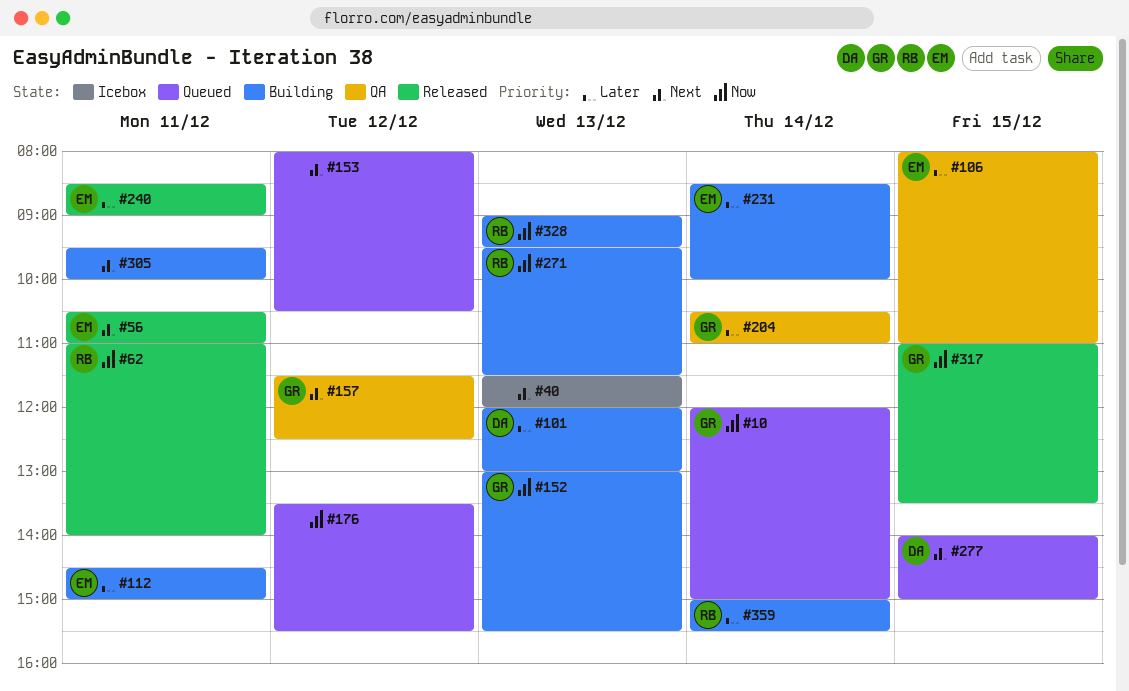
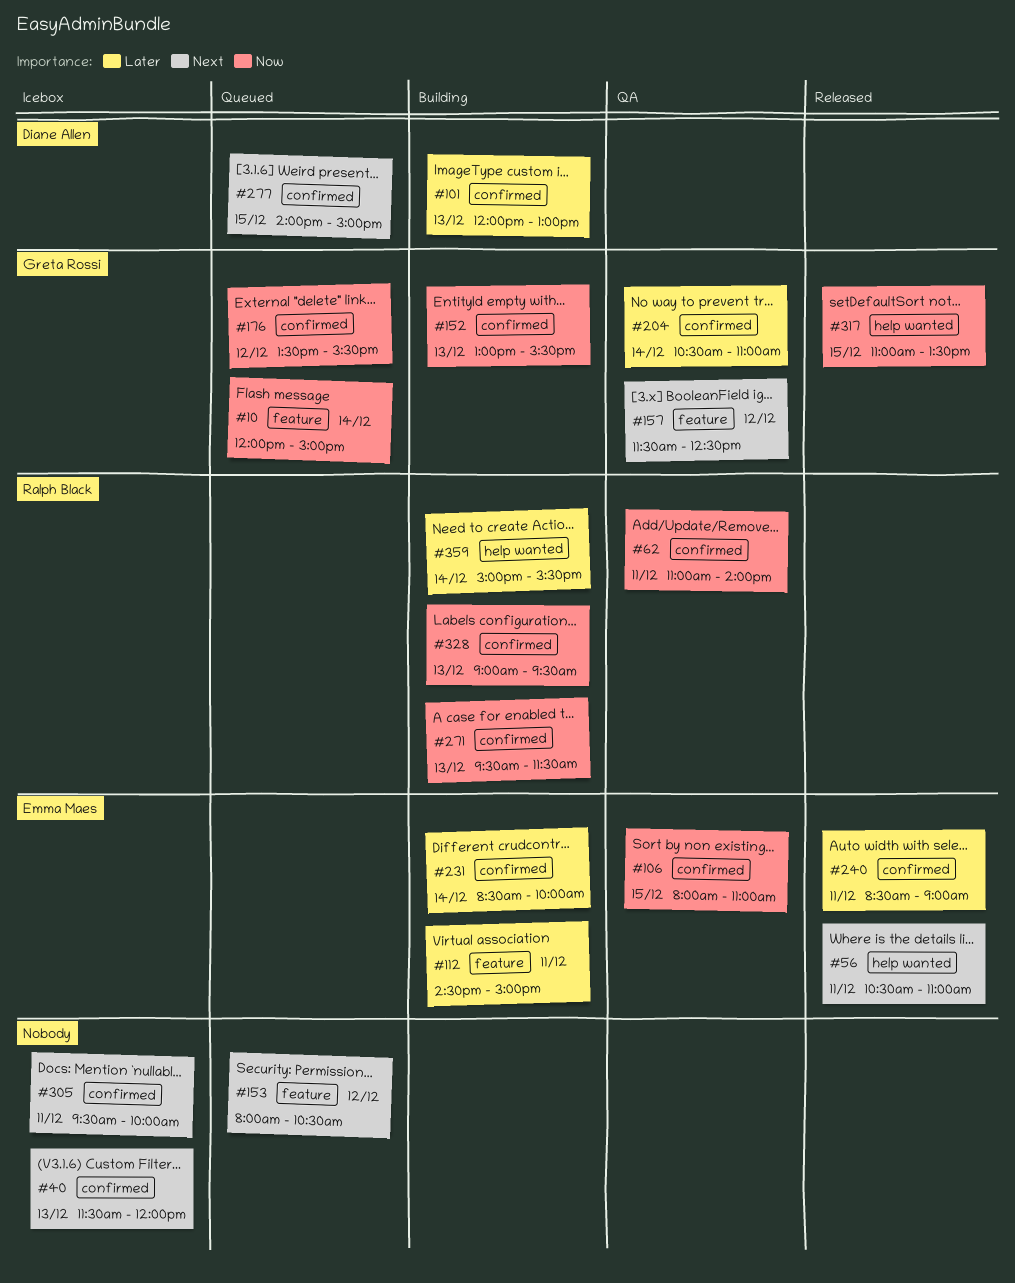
#62, status: Released -> QA
#106, priority: Later -> Now
#176, owner: none -> Greta Rossi
#305, status: Building -> Icebox

